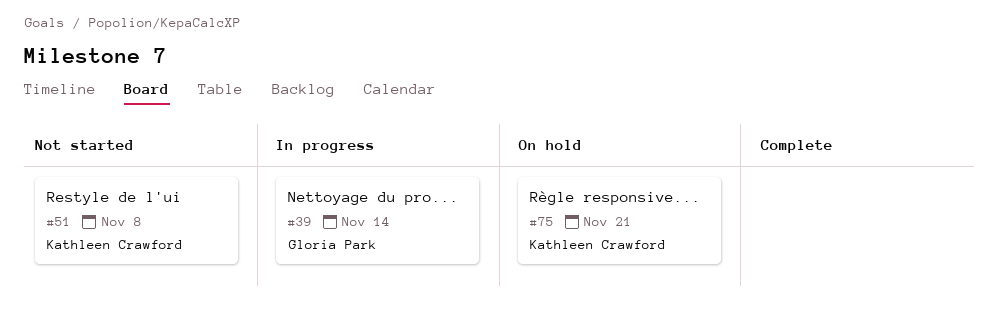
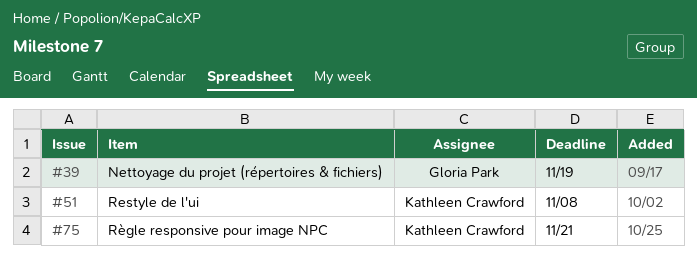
#39, due: Nov 14 -> Nov 19

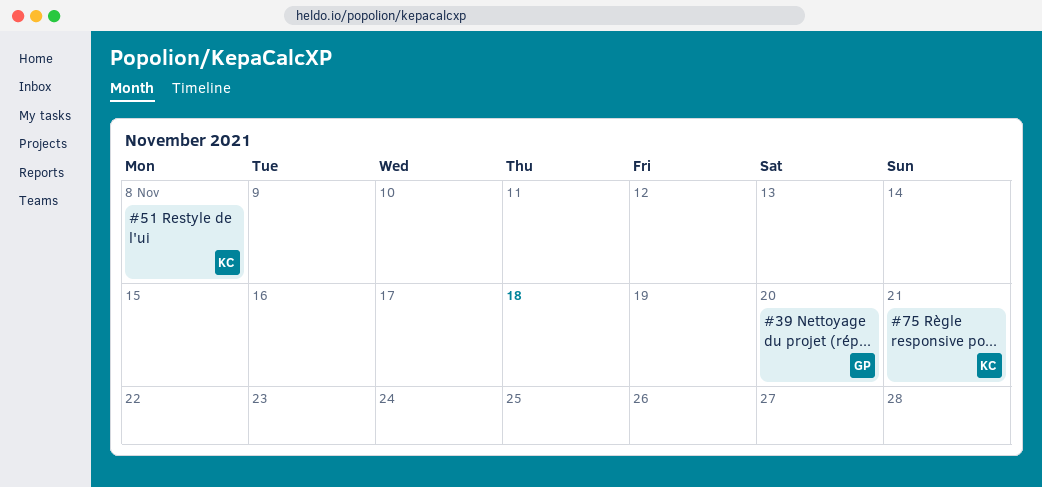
#39, due: Nov 19 -> Nov 20

